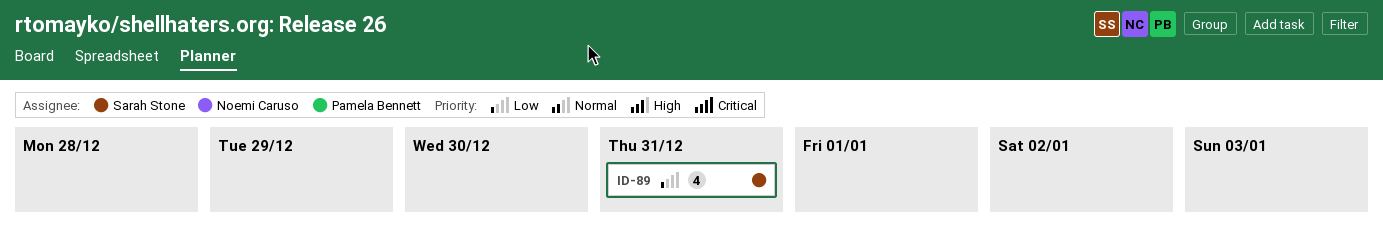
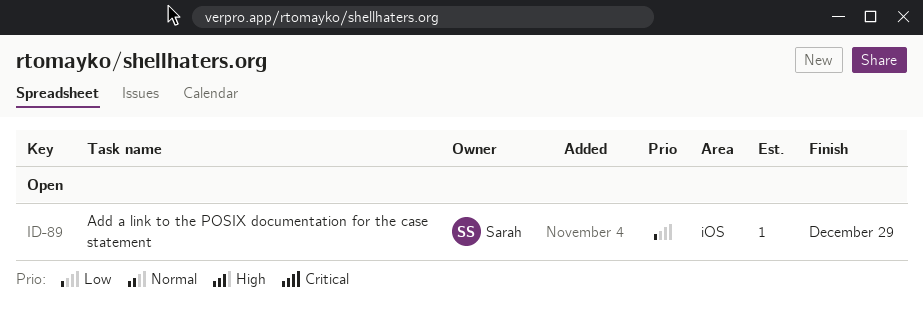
ID-89, estimate: 4 -> 1
ID-89, due: Dec 31 -> Dec 29

